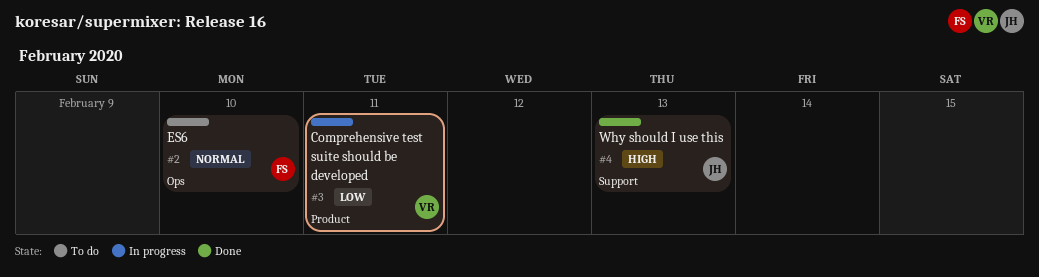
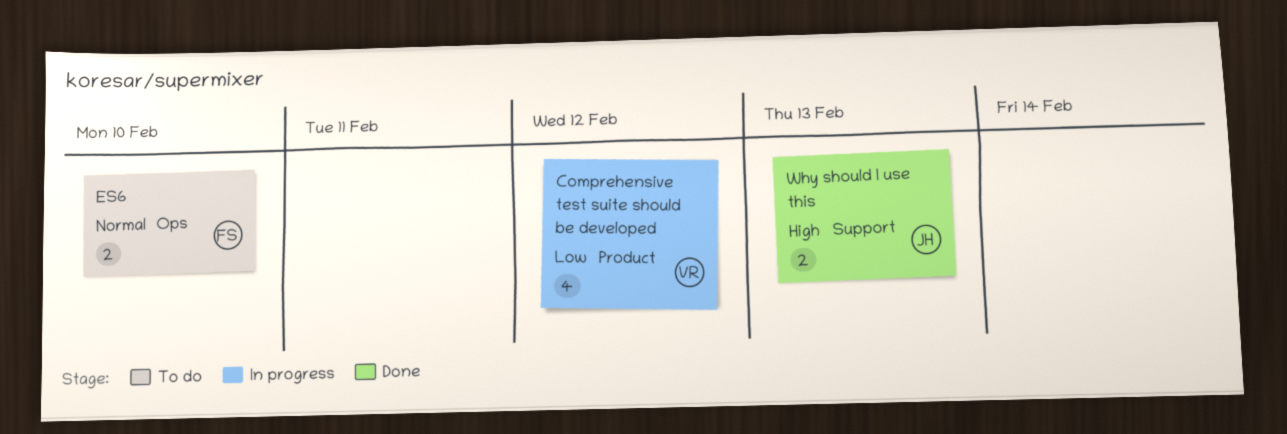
Comprehensive test suite should be developed, due: Feb 11 -> Feb 12

